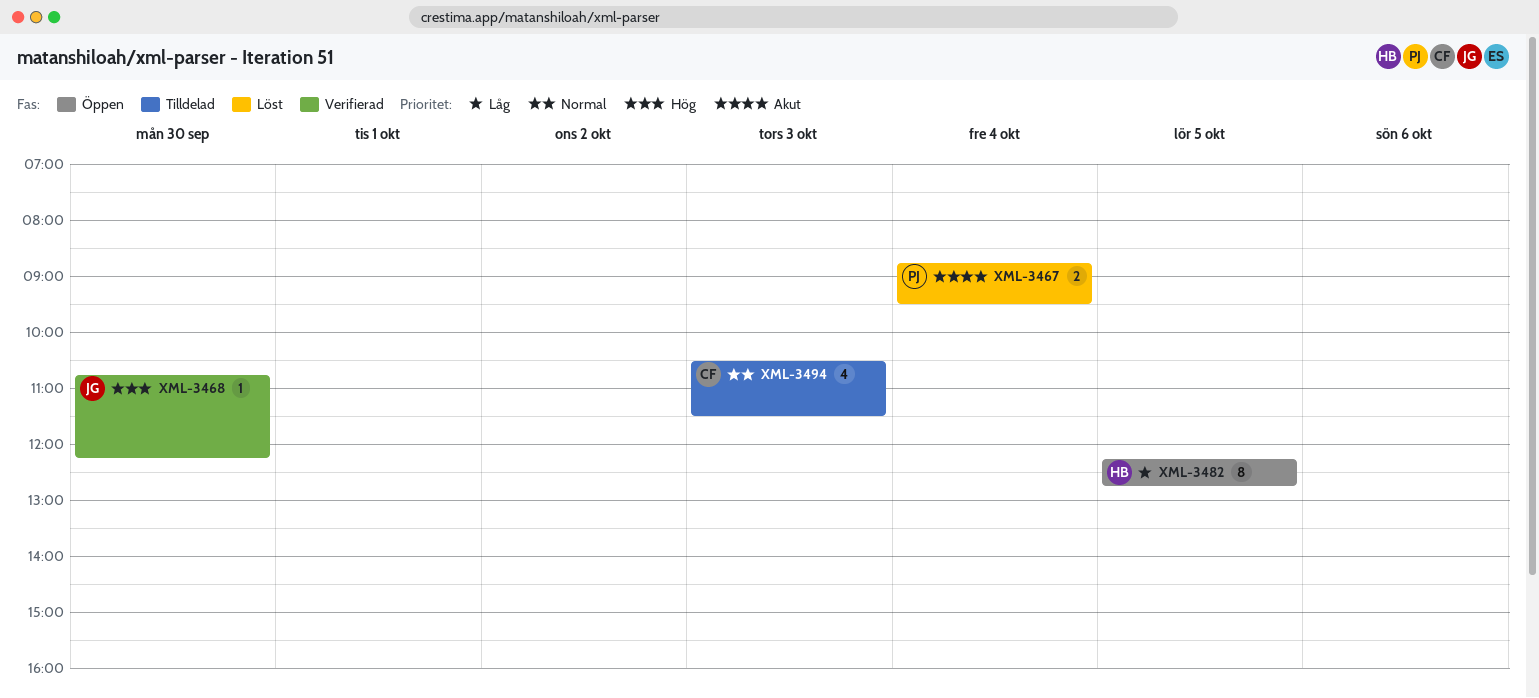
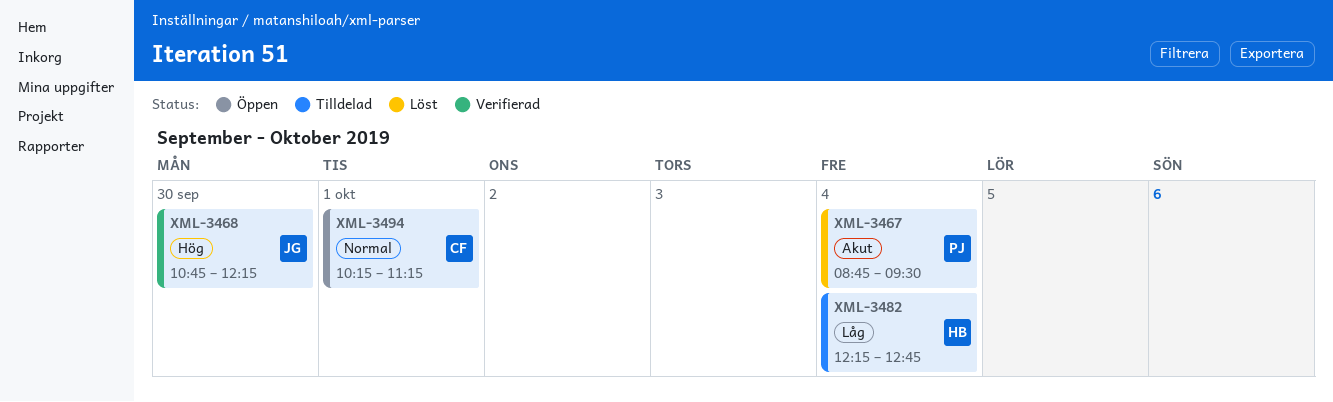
XML-3482, status: Öppen -> Tilldelad
XML-3482, day: Oct 5 -> Oct 4
XML-3494, status: Tilldelad -> Öppen
XML-3494, day: Oct 3 -> Oct 1
XML-3494, begins: 10:30 -> 10:15
XML-3494, ends: 11:30 -> 11:15

